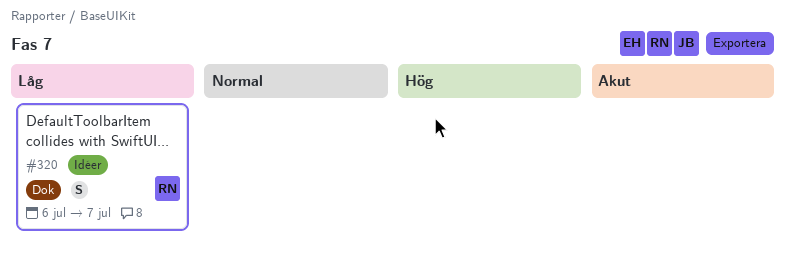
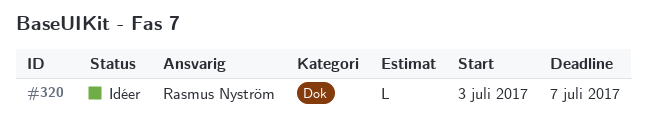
#320, estimate: S -> L
#320, start: Jul 6 -> Jul 3

